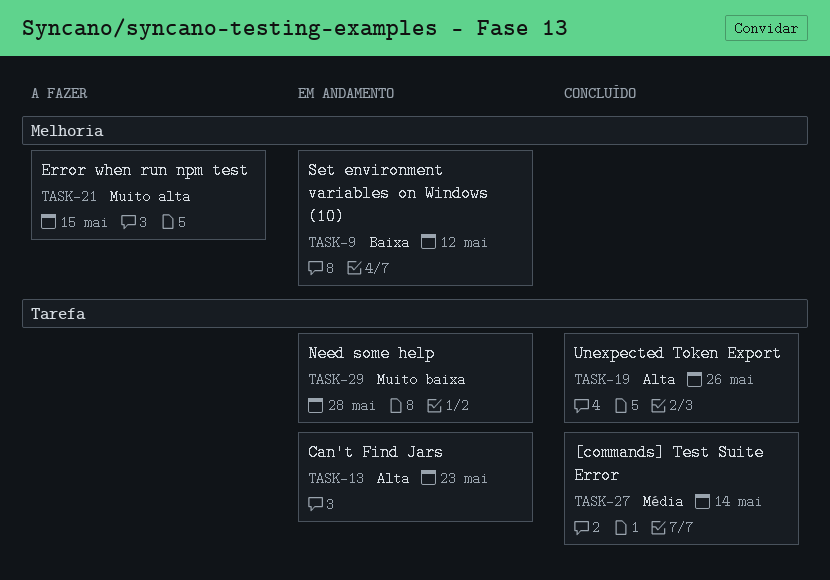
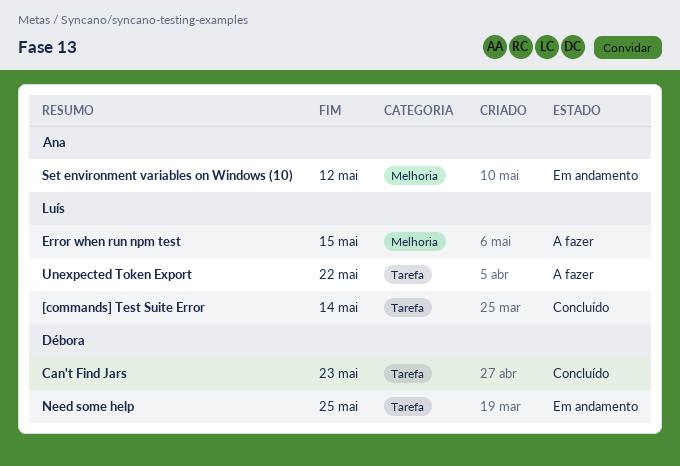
Can't Find Jars, status: Em andamento -> Concluído
Need some help, due: May 28 -> May 25
Unexpected Token Export, status: Concluído -> A fazer
Unexpected Token Export, due: May 26 -> May 22

